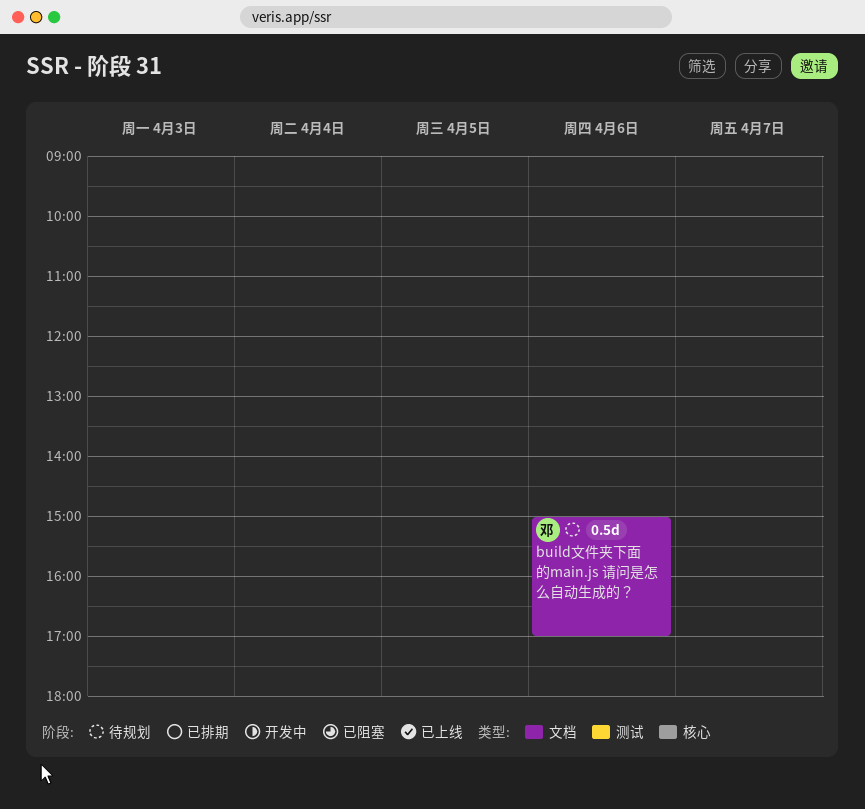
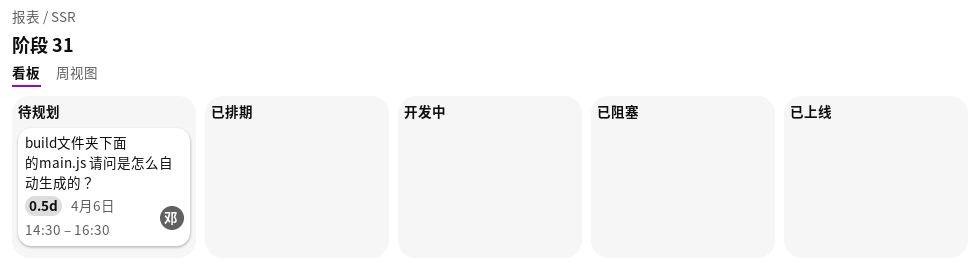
build文件夹下面的main.js 请问是怎么自动生成的？, begins: 15:00 -> 14:30
build文件夹下面的main.js 请问是怎么自动生成的？, ends: 17:00 -> 16:30

